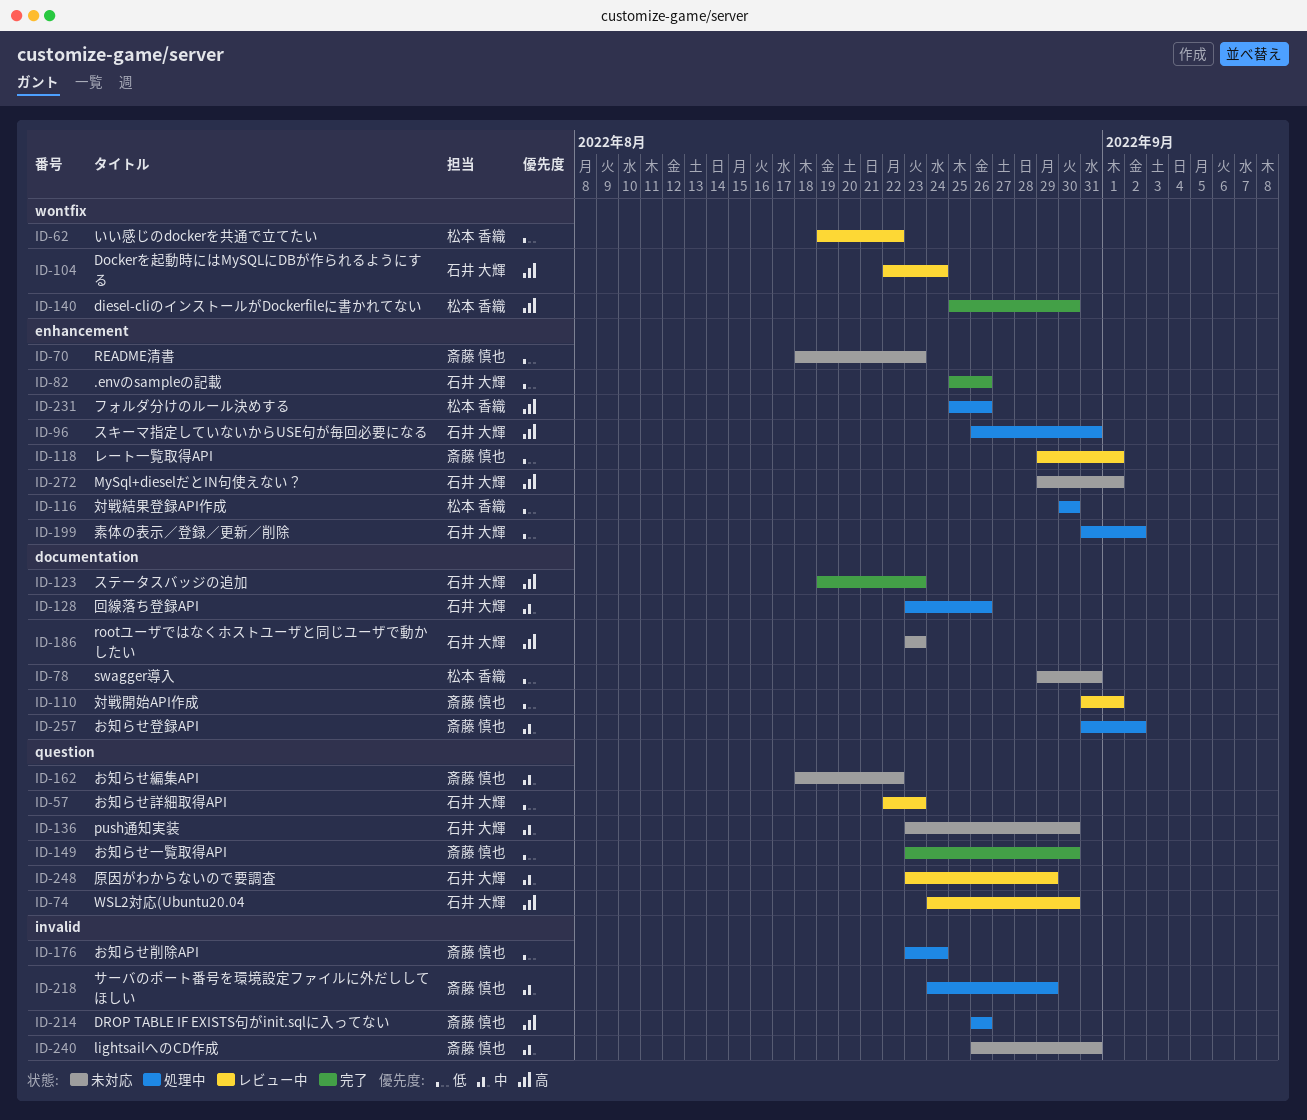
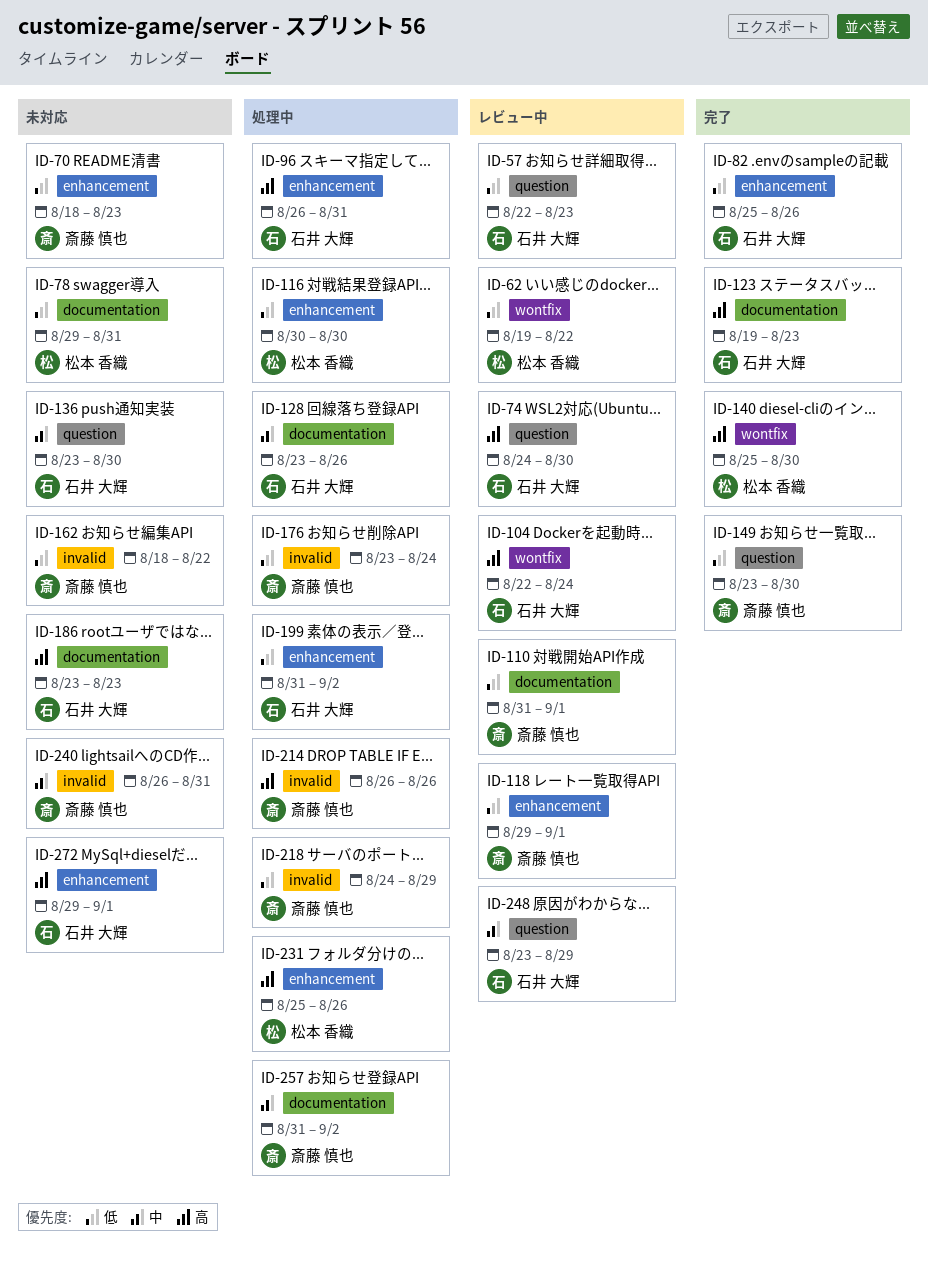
ID-162, priority: 中 -> 低
ID-162, label: question -> invalid
ID-218, priority: 中 -> 低

